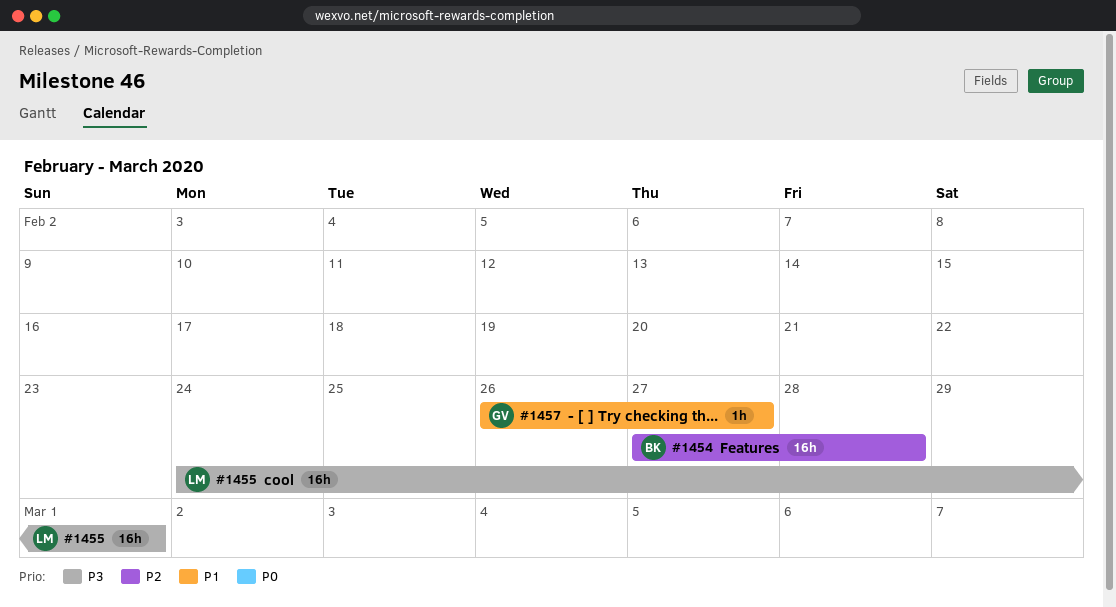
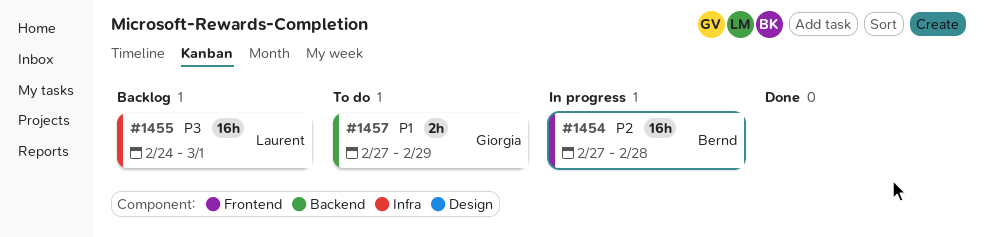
#1457, estimate: 1h -> 2h
#1457, start: Feb 26 -> Feb 27
#1457, due: Feb 27 -> Feb 29

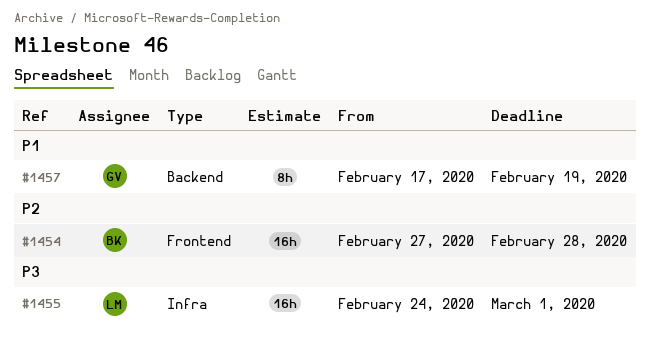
#1457, estimate: 2h -> 8h
#1457, start: Feb 27 -> Feb 17
#1457, due: Feb 29 -> Feb 19

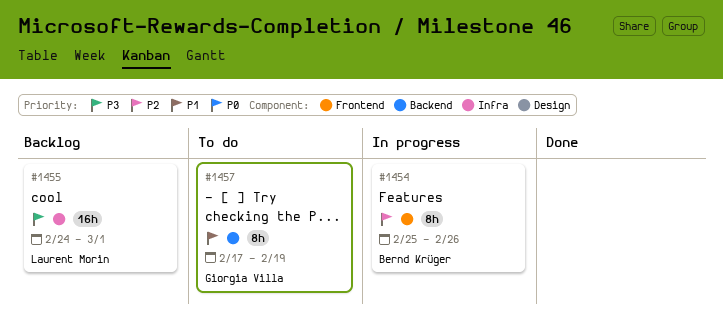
#1454, estimate: 16h -> 8h
#1454, start: Feb 27 -> Feb 25
#1454, due: Feb 28 -> Feb 26

